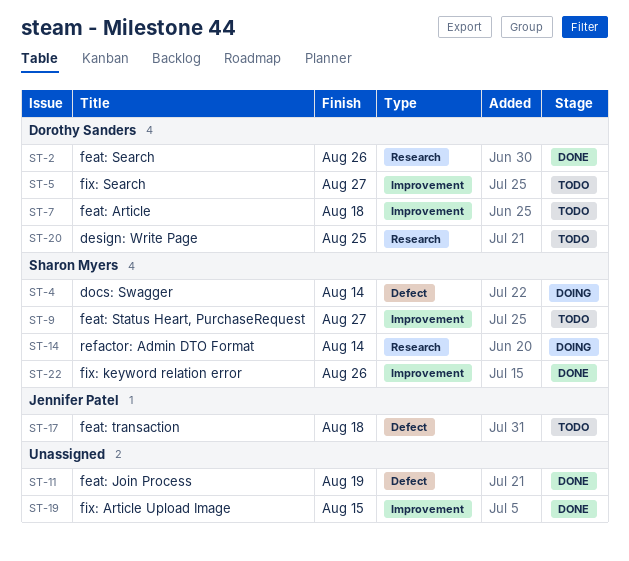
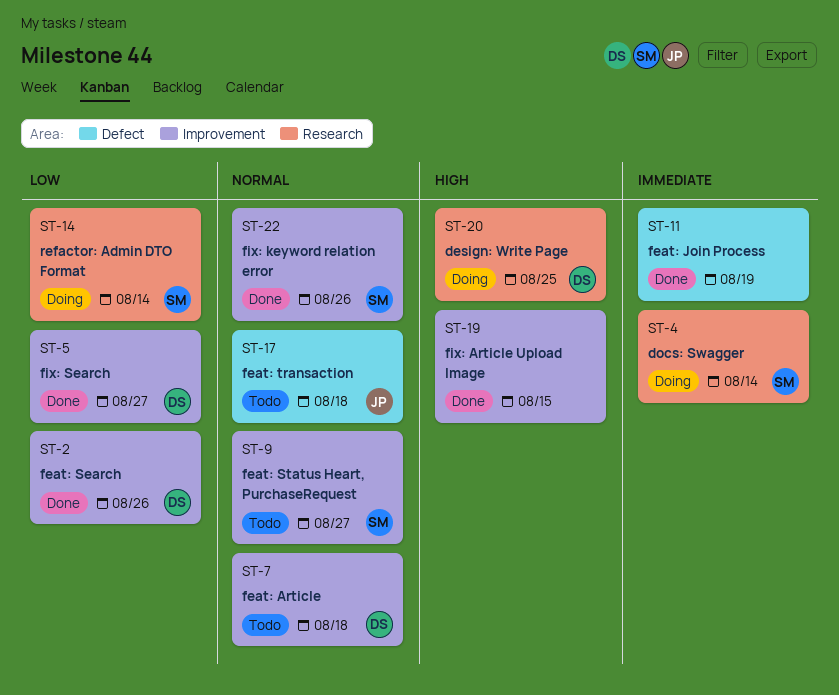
ST-2, label: Research -> Improvement
ST-4, label: Defect -> Research
ST-5, status: Todo -> Done
ST-20, status: Todo -> Doing

